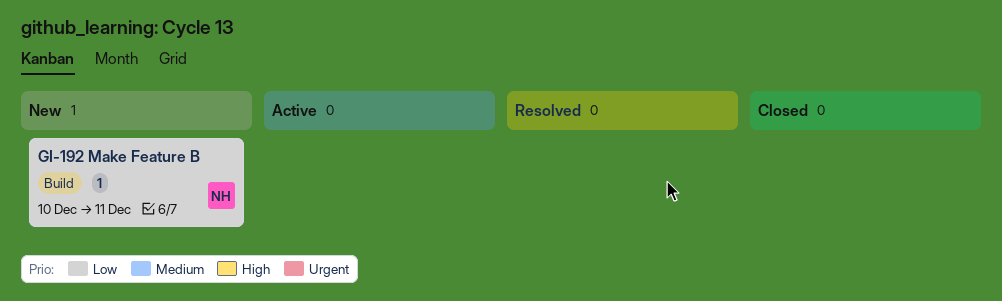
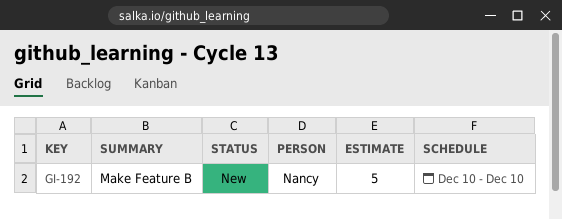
GI-192, estimate: 1 -> 5
GI-192, due: Dec 11 -> Dec 10

